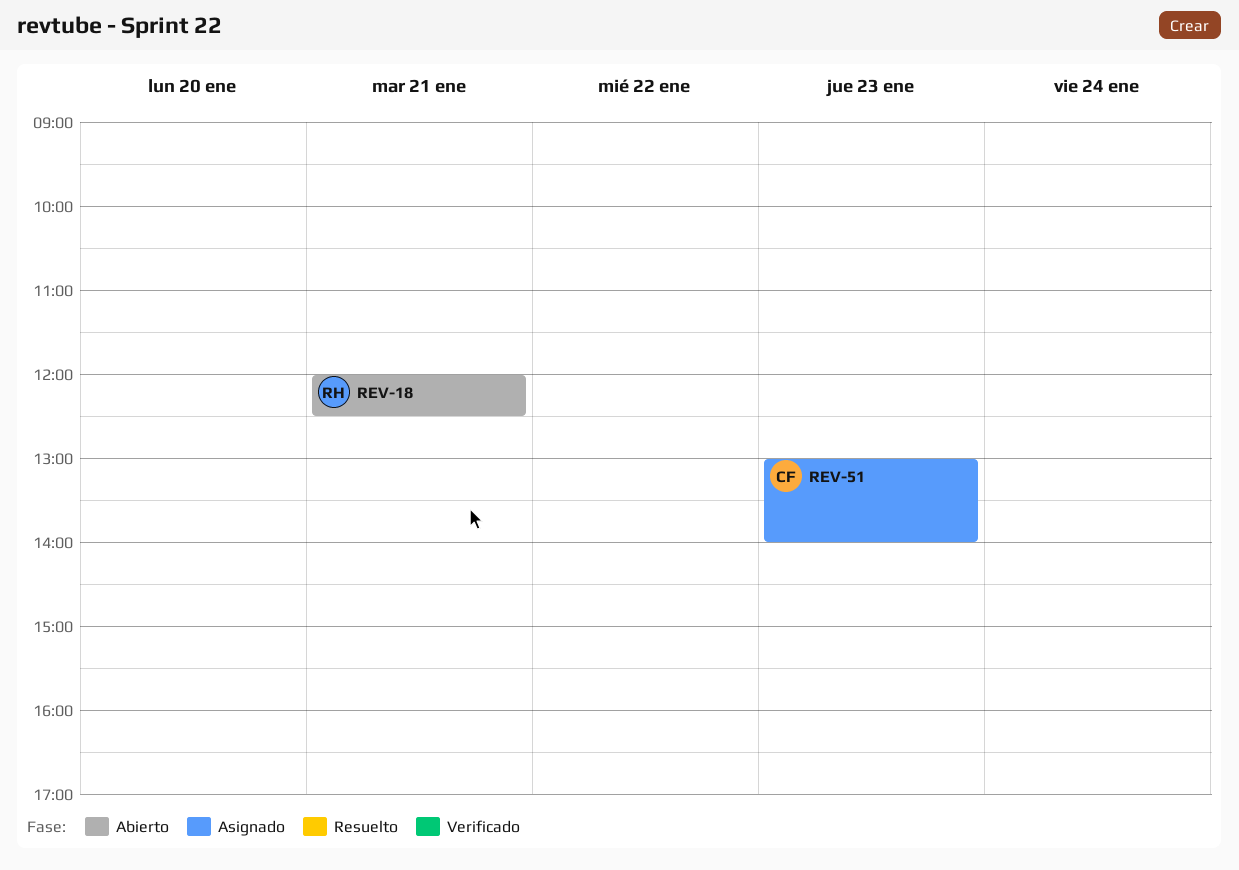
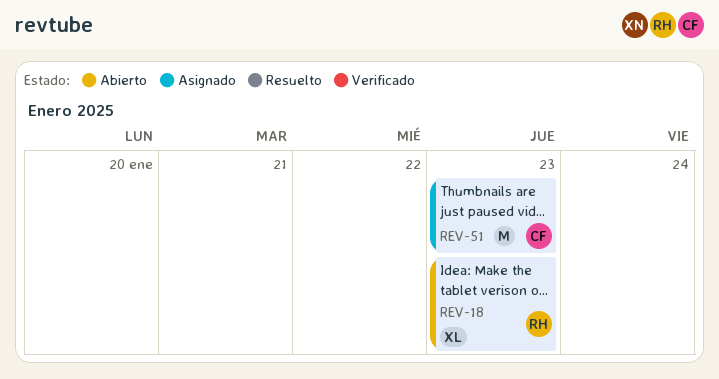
REV-18, day: Jan 21 -> Jan 23

